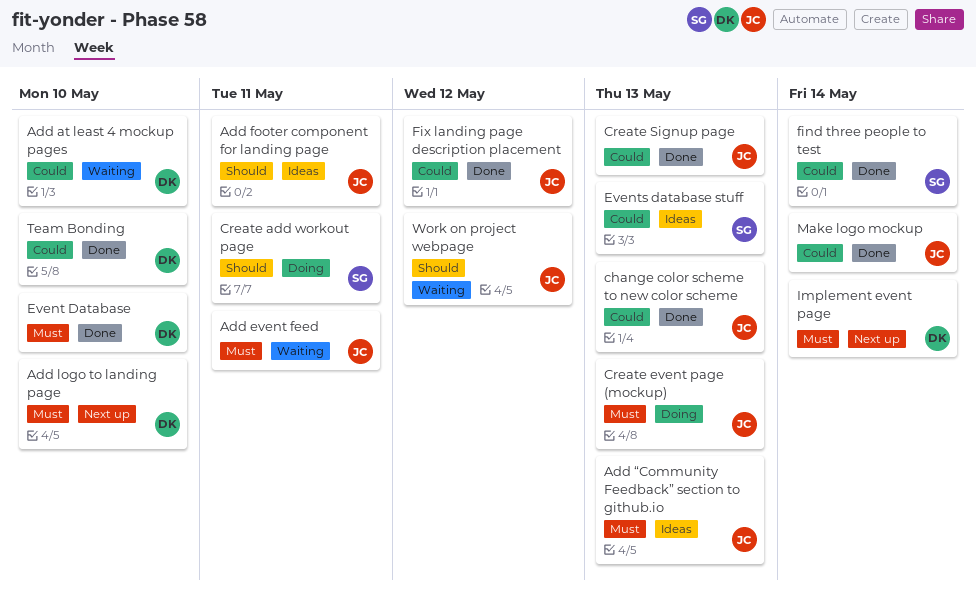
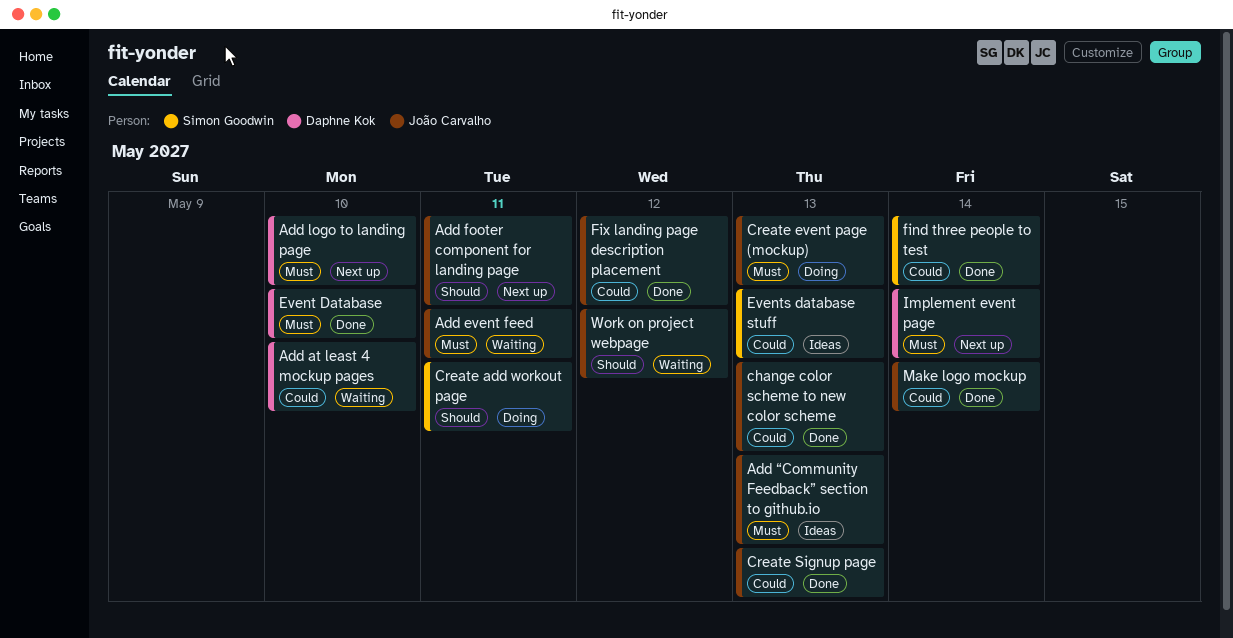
Add footer component for landing page, status: Ideas -> Next up
Team Bonding: present -> none

